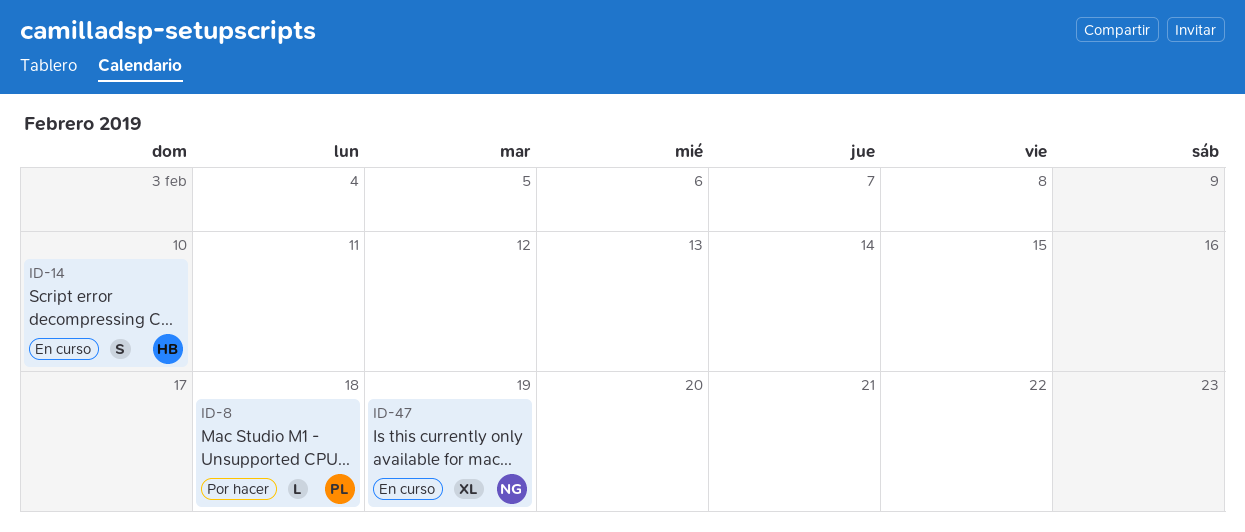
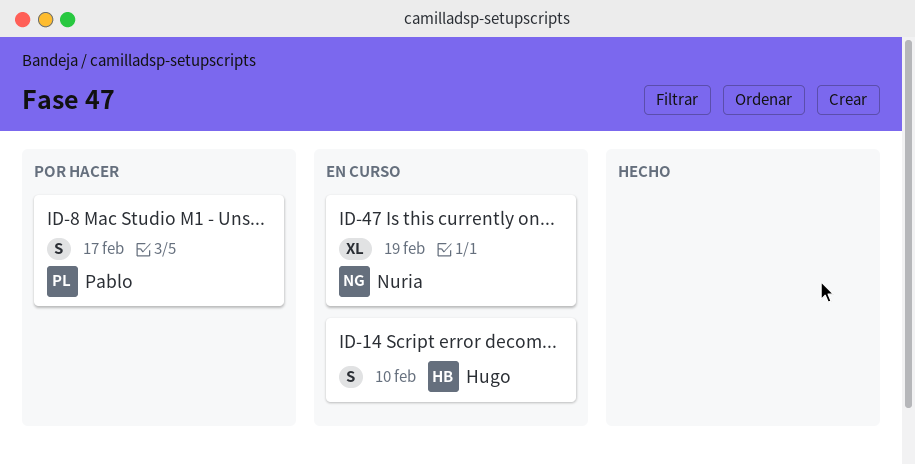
ID-8, estimate: L -> S
ID-8, due: Feb 18 -> Feb 17

